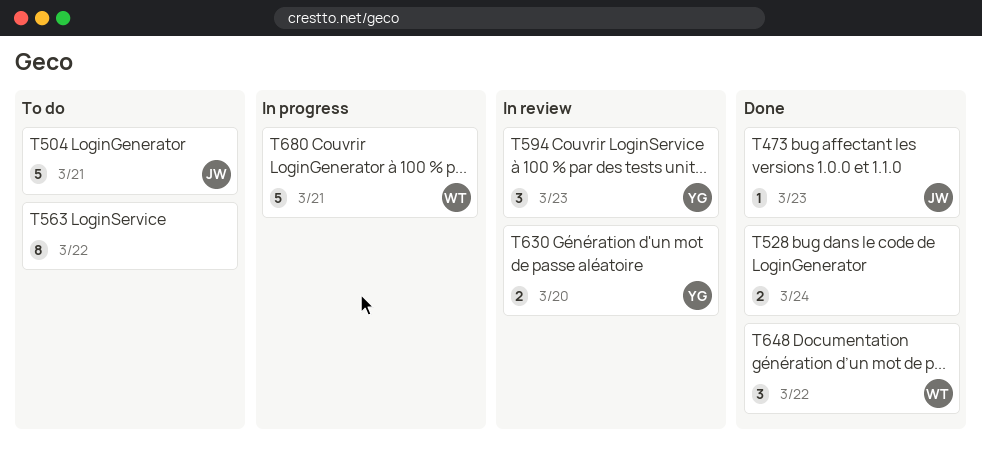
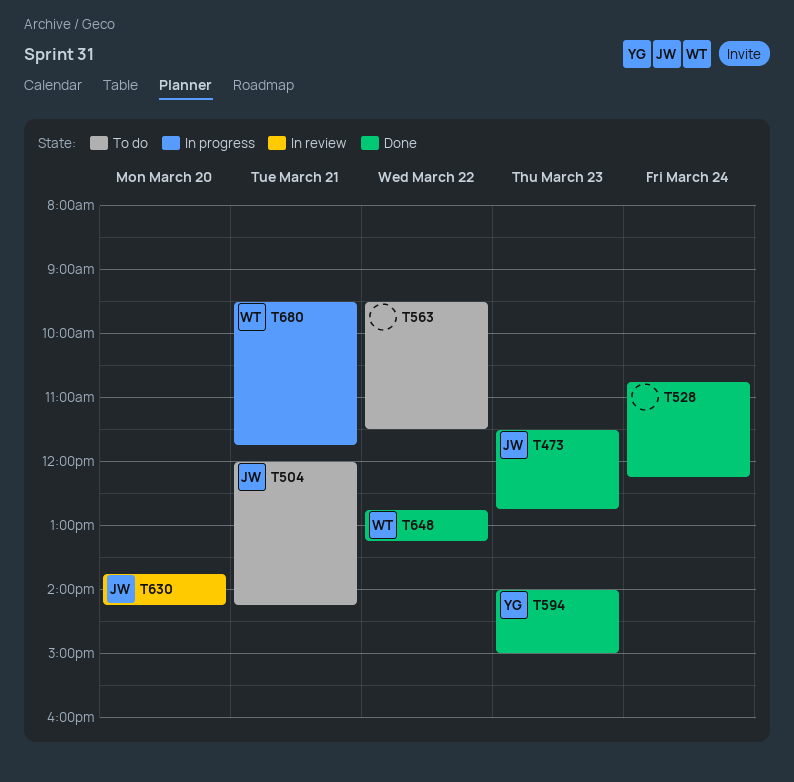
T594, status: In review -> Done
T630, owner: YG -> JW

